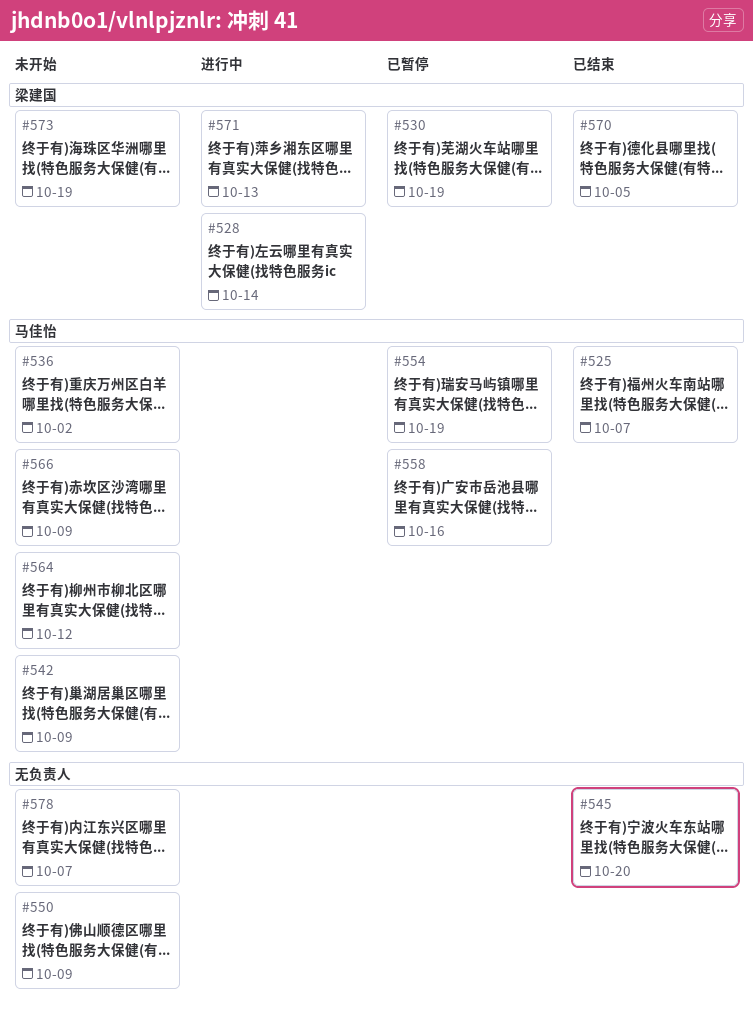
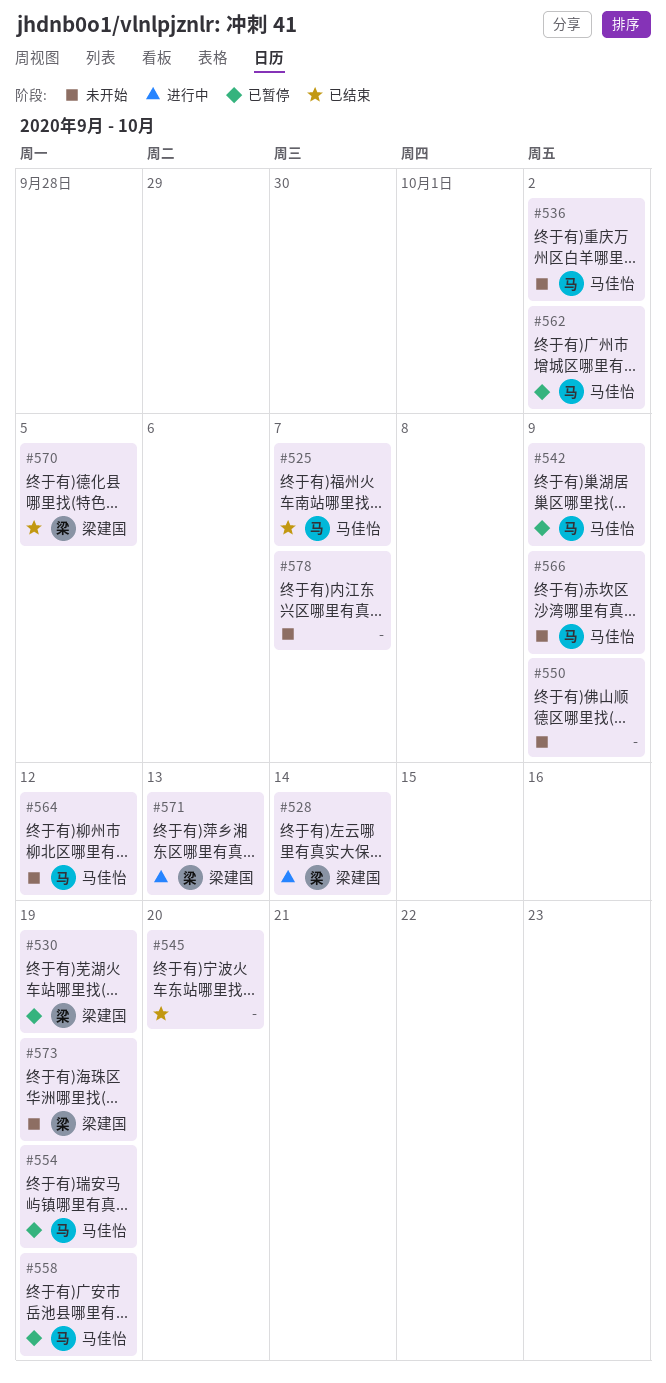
#542, status: 未开始 -> 已暂停
#558, due: Oct 16 -> Oct 19
#562: none -> present

